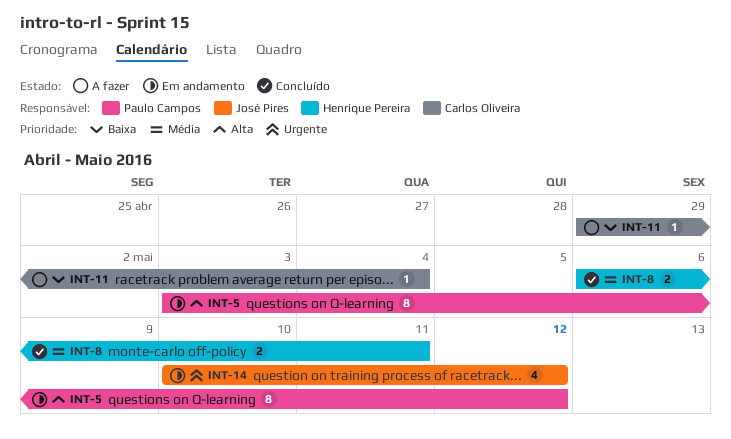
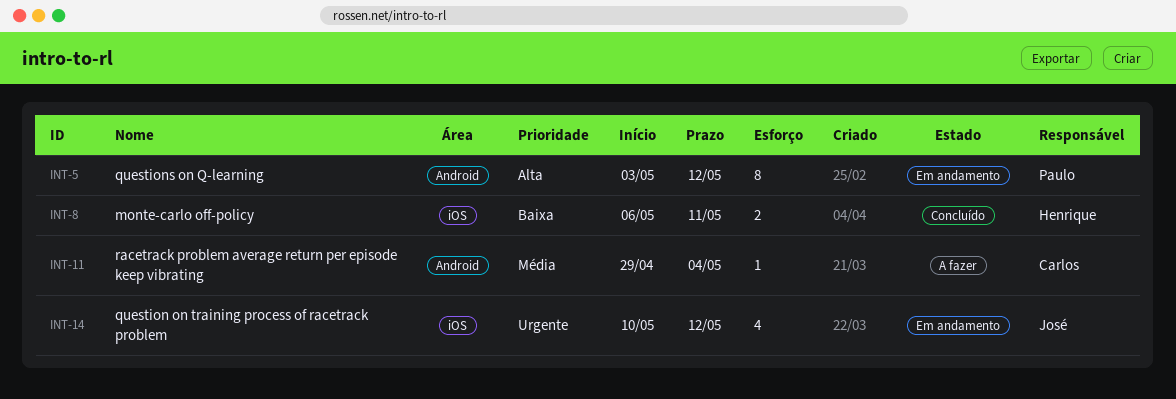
INT-8, priority: Média -> Baixa
INT-11, priority: Baixa -> Média

